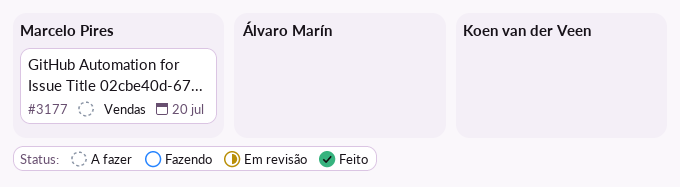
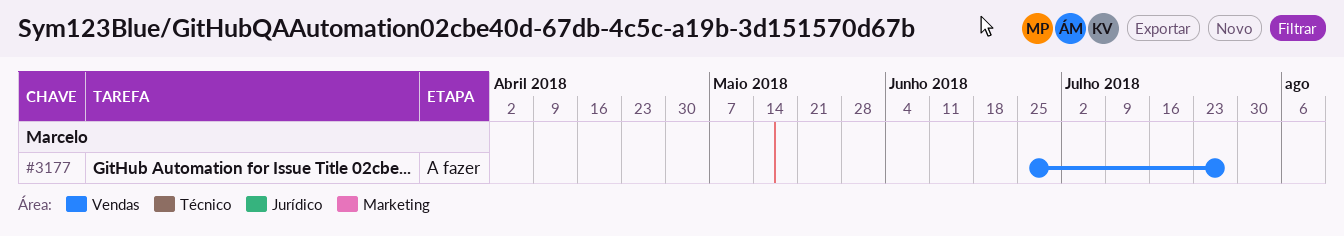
#3177, due: Jul 20 -> Jul 27

